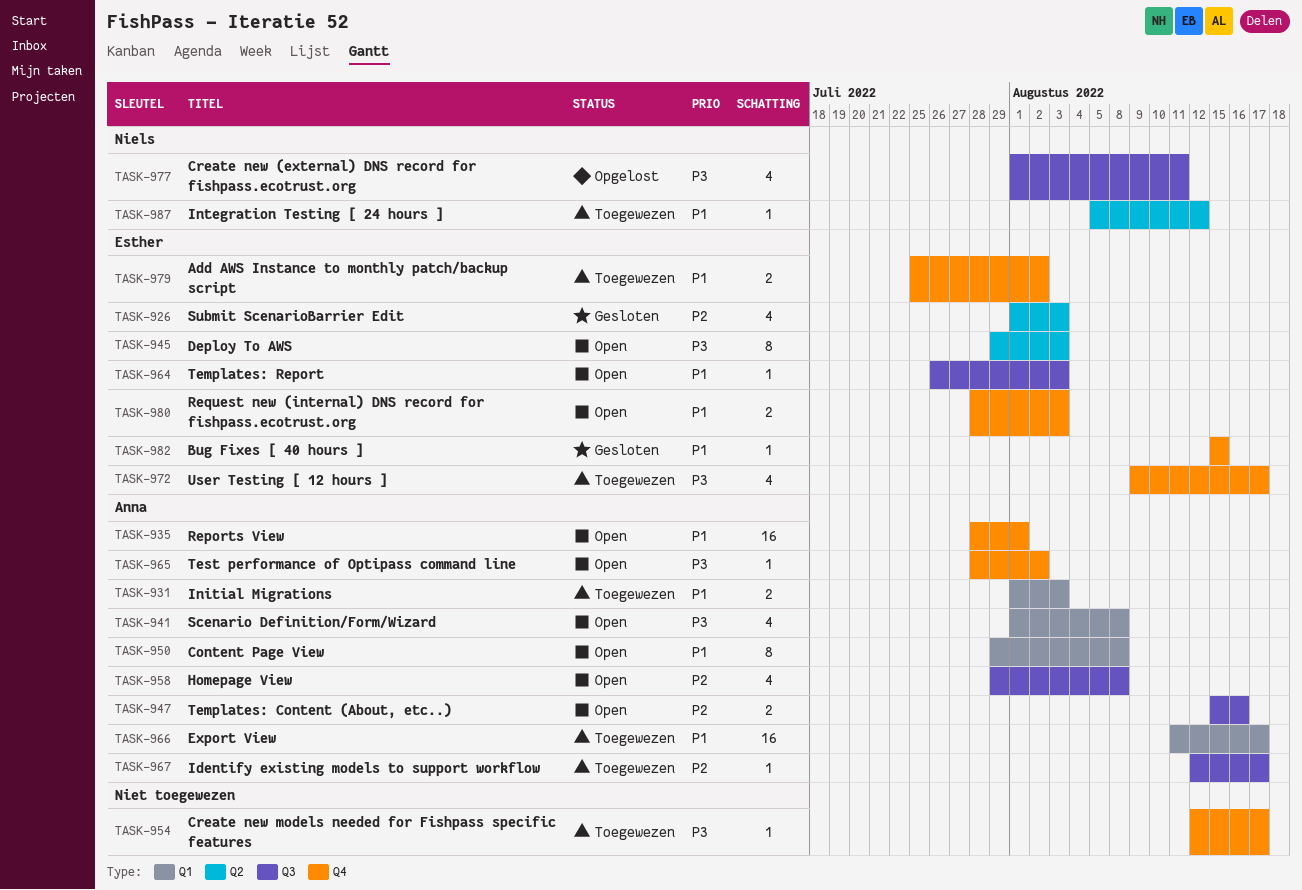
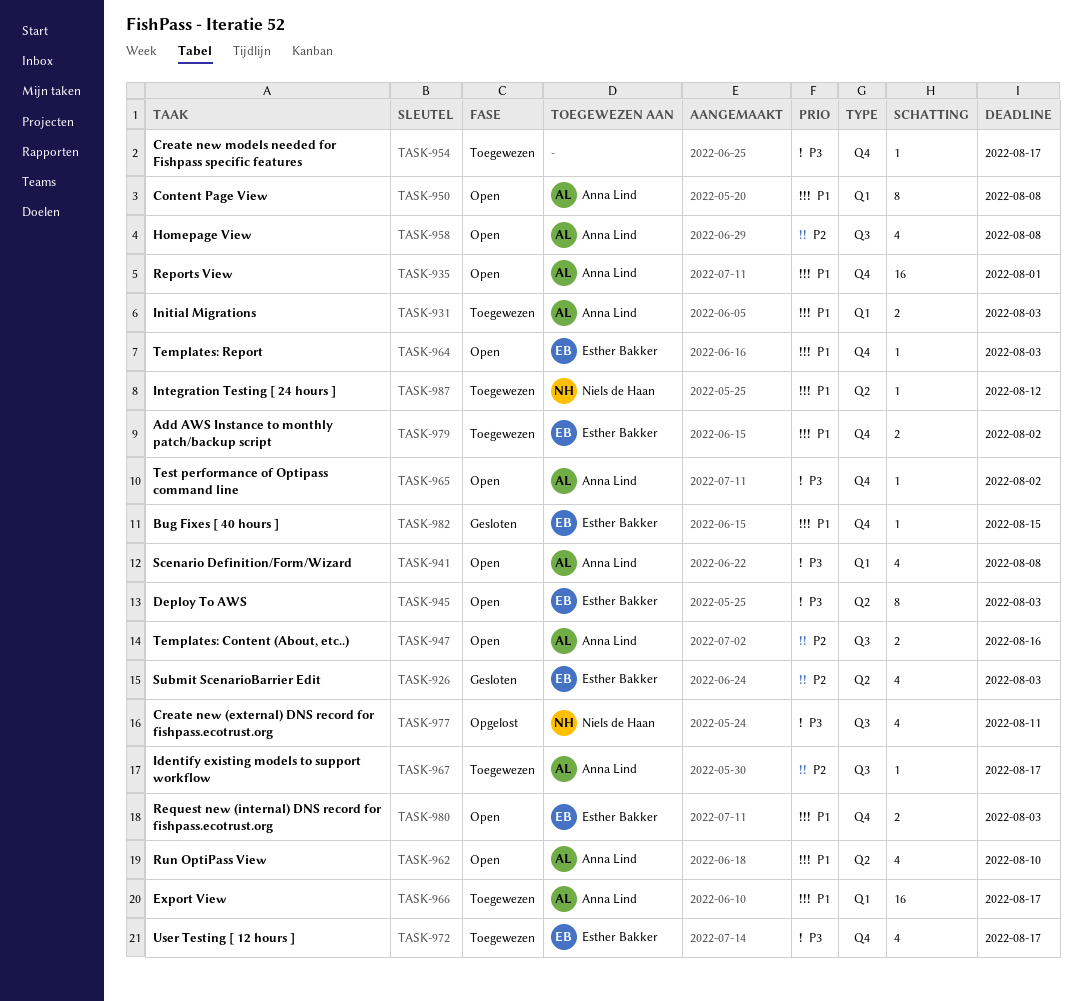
TASK-962: none -> present
TASK-964, label: Q3 -> Q4

